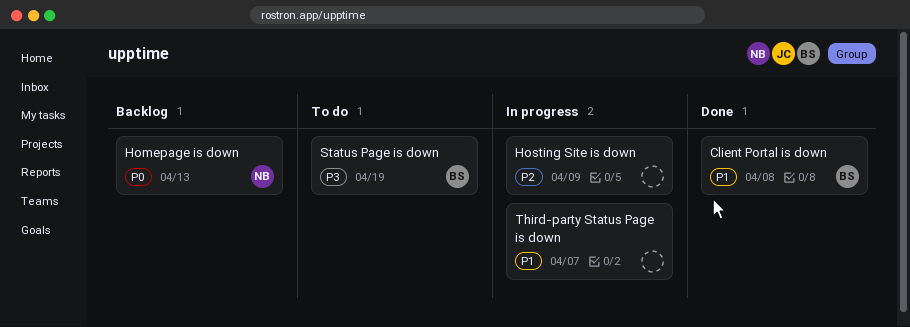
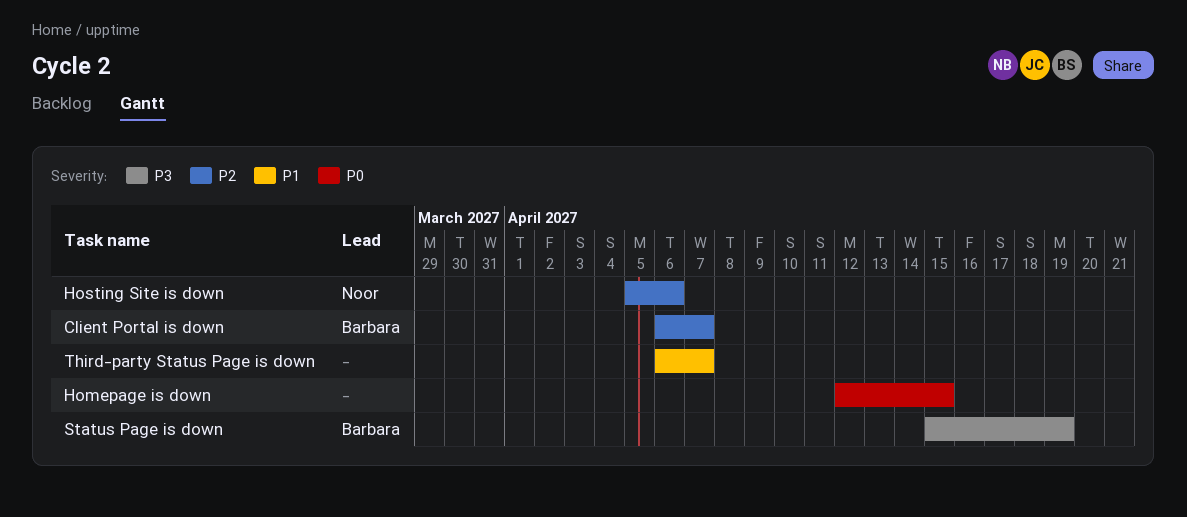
Client Portal is down, priority: P1 -> P2
Client Portal is down, due: Apr 8 -> Apr 7
Homepage is down, owner: Noor -> none
Homepage is down, due: Apr 13 -> Apr 15
Hosting Site is down, owner: none -> Noor
Hosting Site is down, due: Apr 9 -> Apr 6

